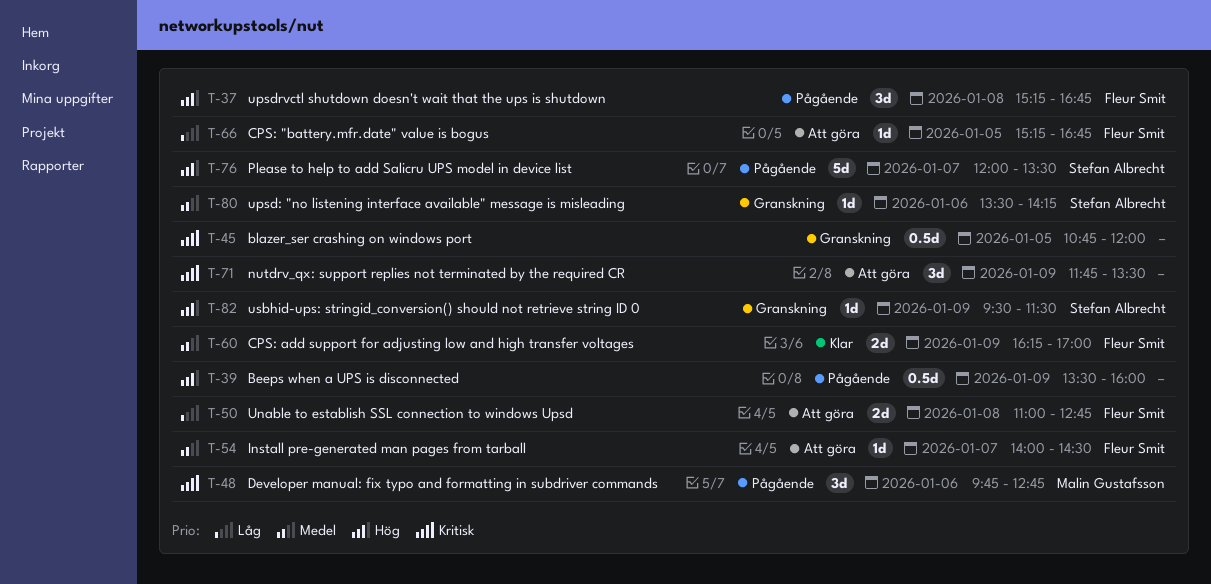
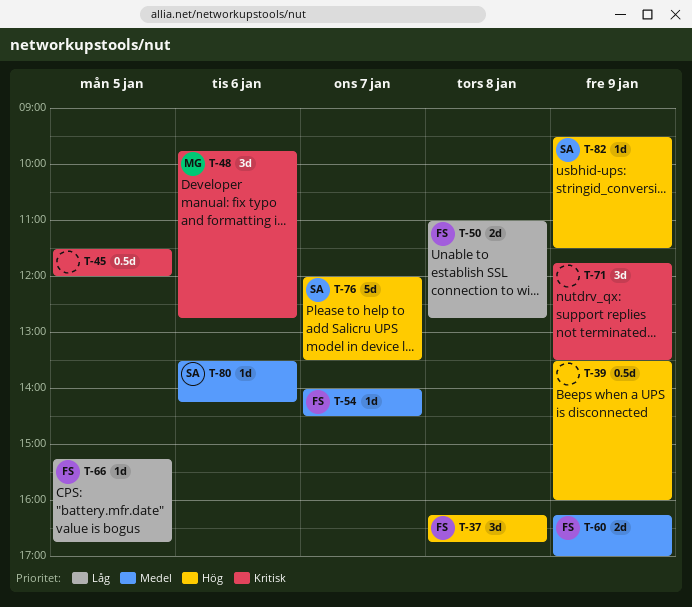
T-37, begins: 15:15 -> 16:15
T-45, begins: 10:45 -> 11:30

